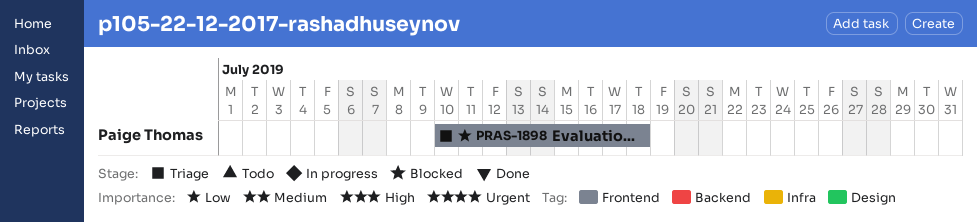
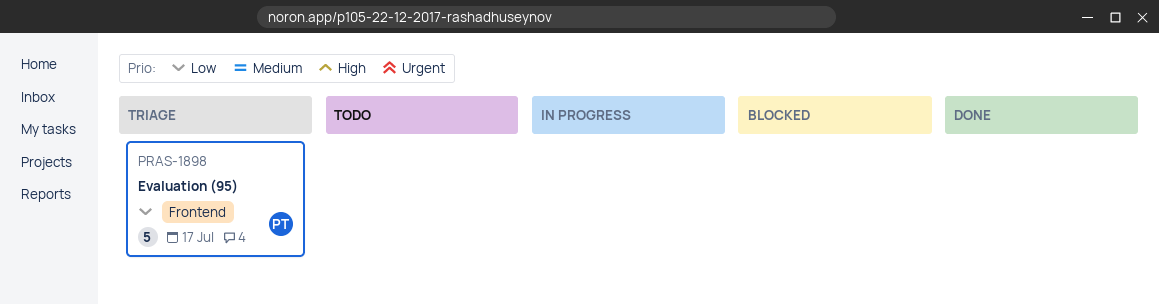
PRAS-1898, due: Jul 18 -> Jul 17

